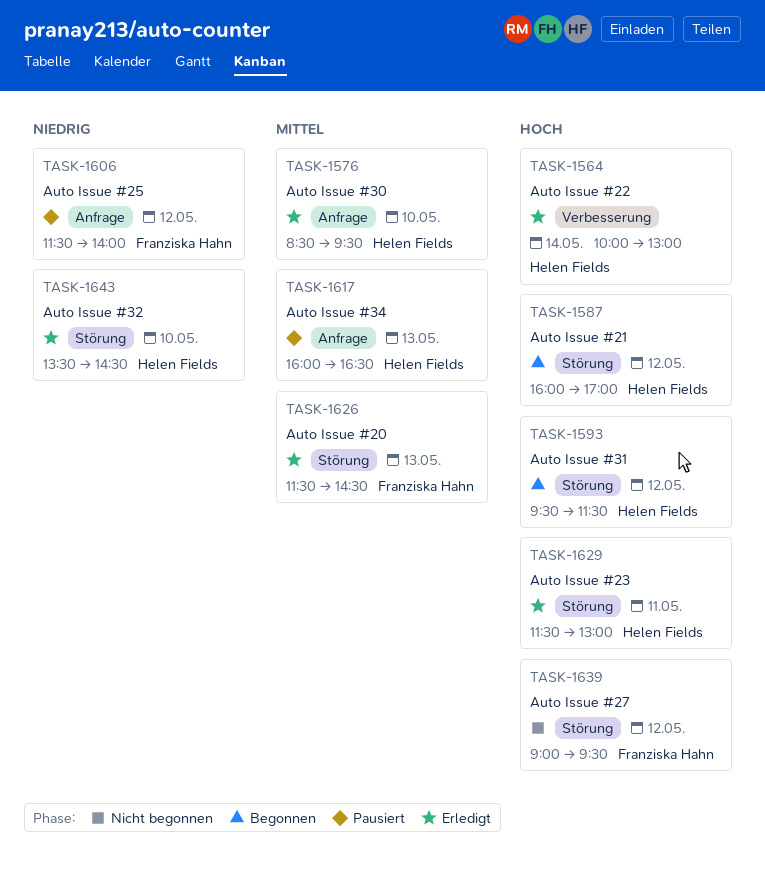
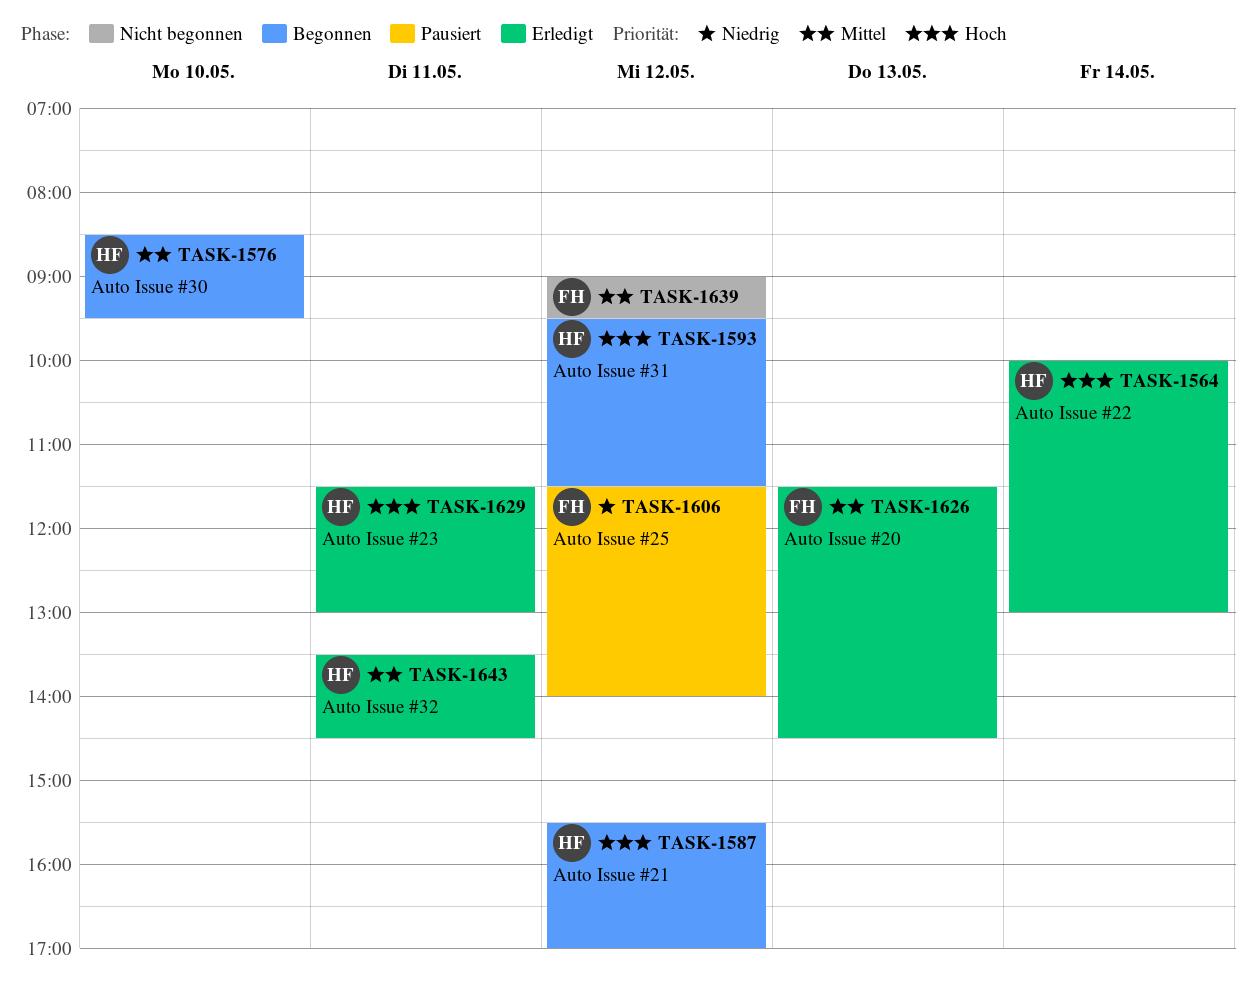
TASK-1576, status: Erledigt -> Begonnen
TASK-1587, begins: 16:00 -> 15:30
TASK-1617: present -> none
TASK-1639, priority: Hoch -> Mittel
TASK-1643, priority: Niedrig -> Mittel
TASK-1643, day: May 10 -> May 11

